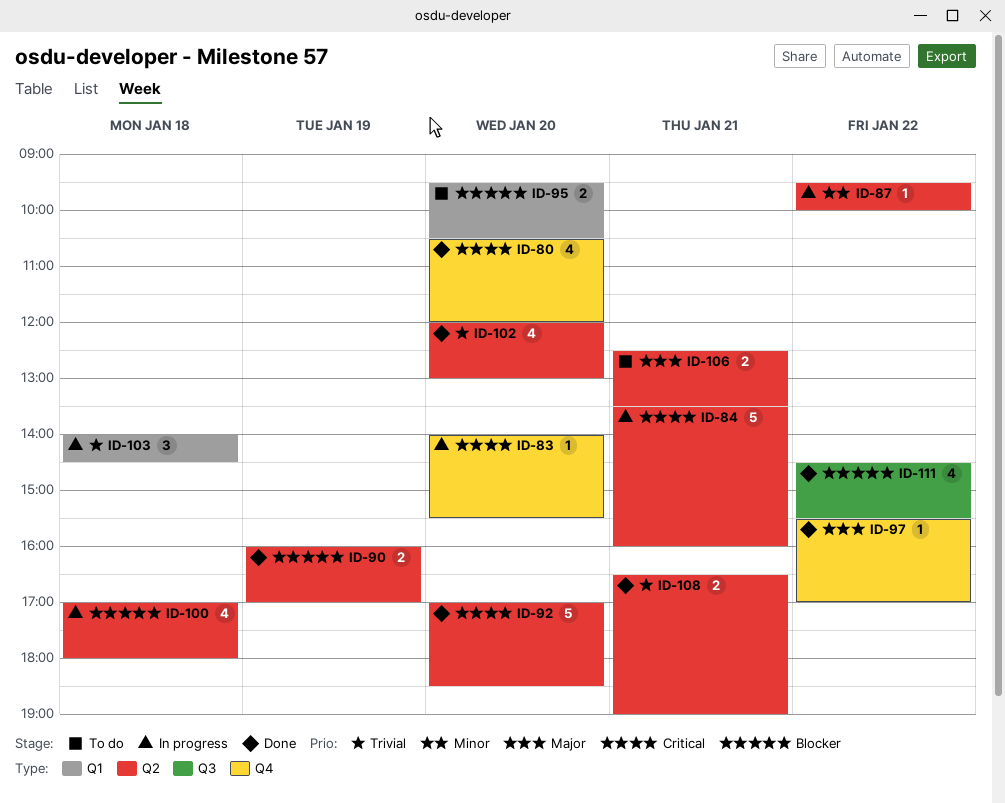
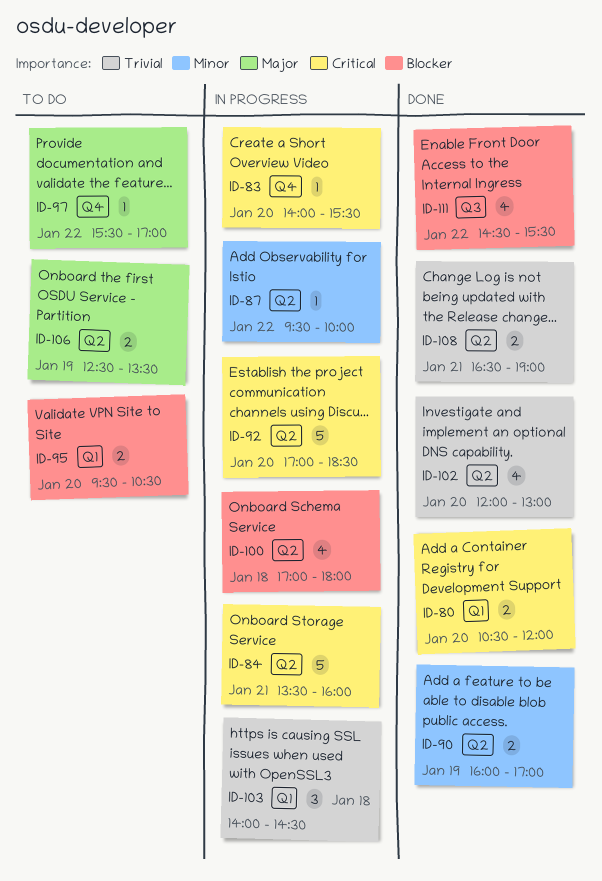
ID-80, label: Q4 -> Q1
ID-80, estimate: 4 -> 2
ID-90, priority: Blocker -> Minor
ID-92, status: Done -> In progress
ID-97, status: Done -> To do
ID-106, day: Jan 21 -> Jan 19

